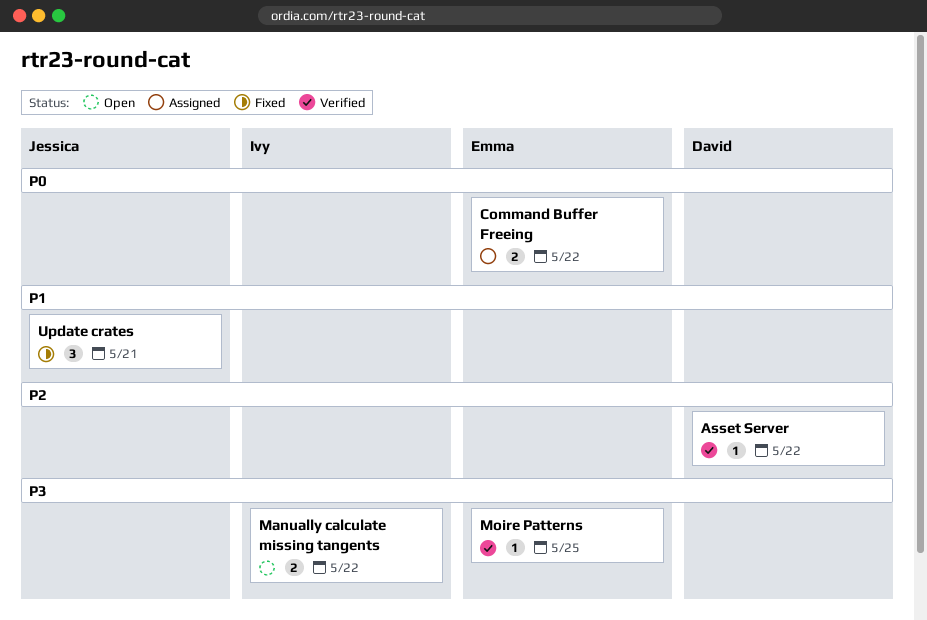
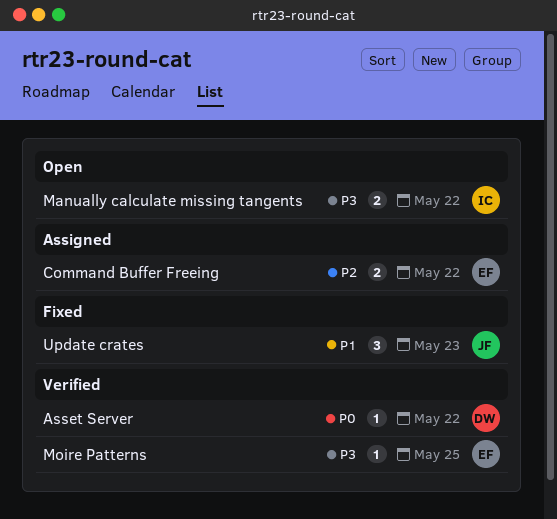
Asset Server, priority: P2 -> P0
Command Buffer Freeing, priority: P0 -> P2
Update crates, due: May 21 -> May 23

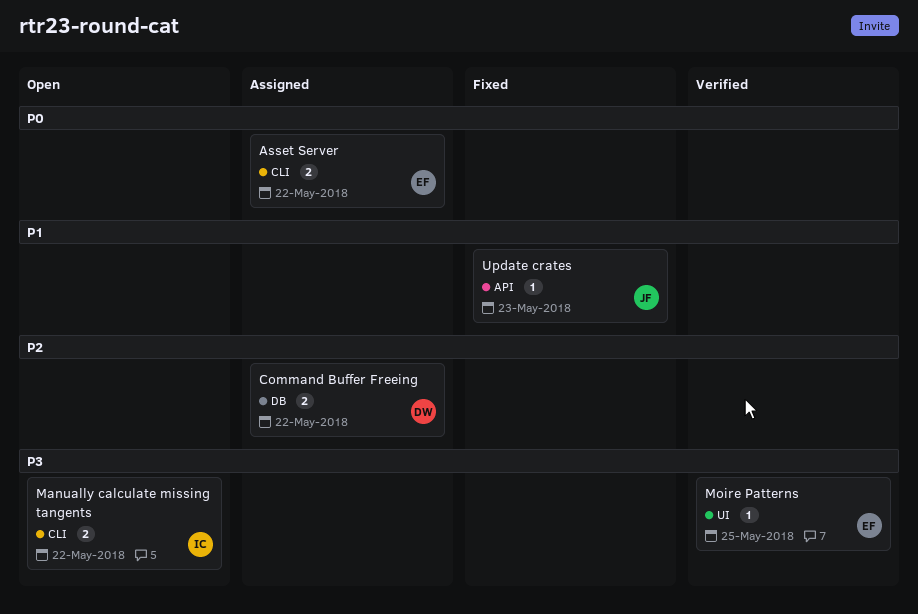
Asset Server, status: Verified -> Assigned
Asset Server, owner: DW -> EF
Asset Server, estimate: 1 -> 2
Command Buffer Freeing, owner: EF -> DW
Update crates, estimate: 3 -> 1

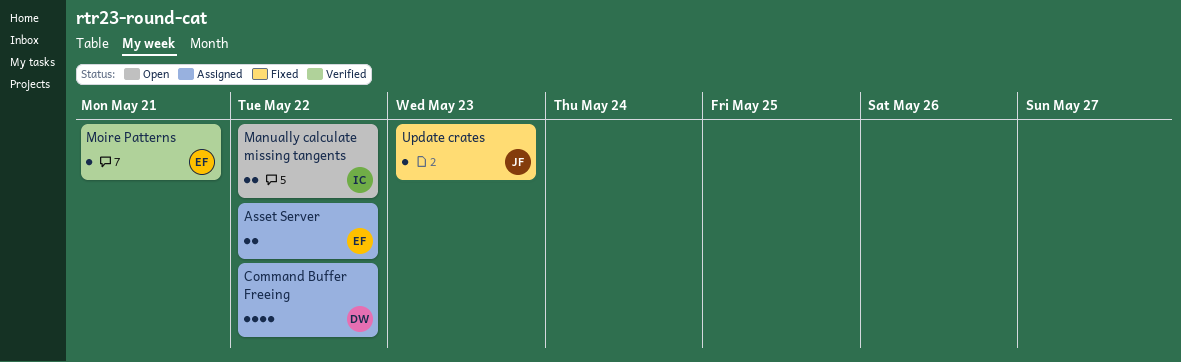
Command Buffer Freeing, estimate: 2 -> 4
Moire Patterns, due: May 25 -> May 21

